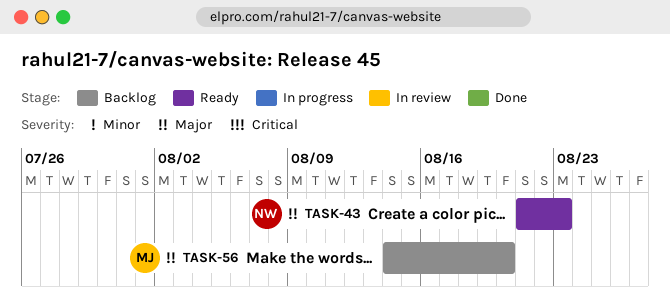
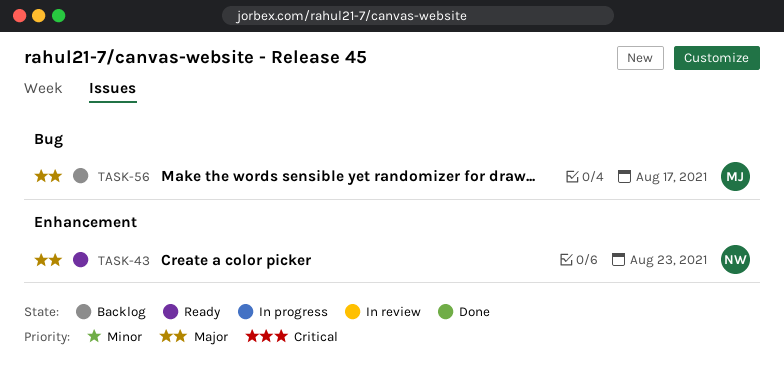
TASK-56, due: Aug 20 -> Aug 17

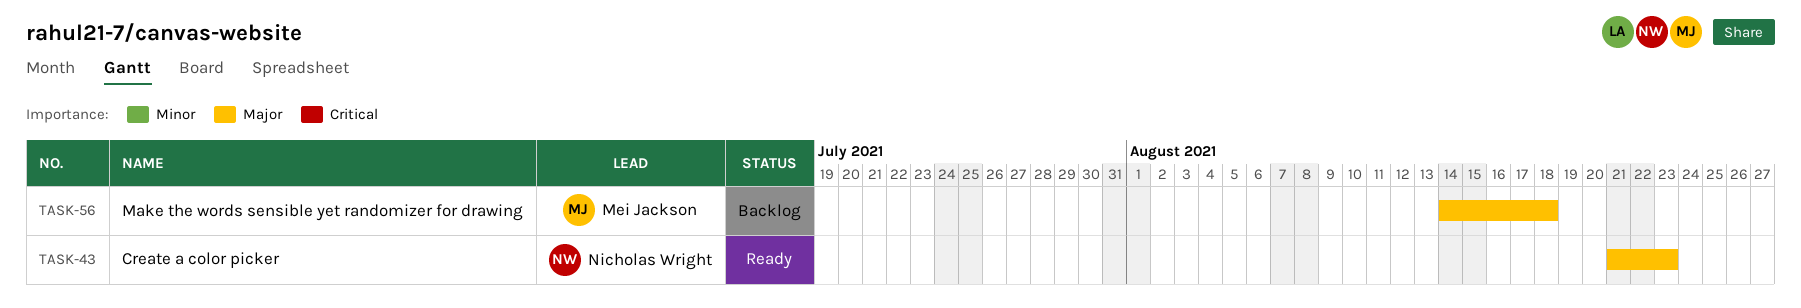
TASK-56, due: Aug 17 -> Aug 18

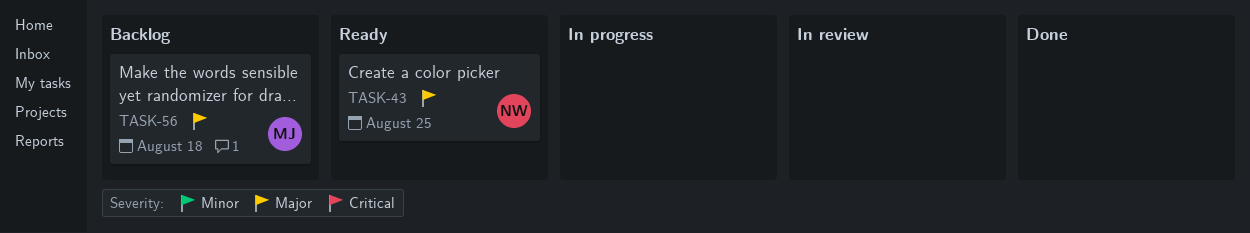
TASK-43, due: Aug 23 -> Aug 25

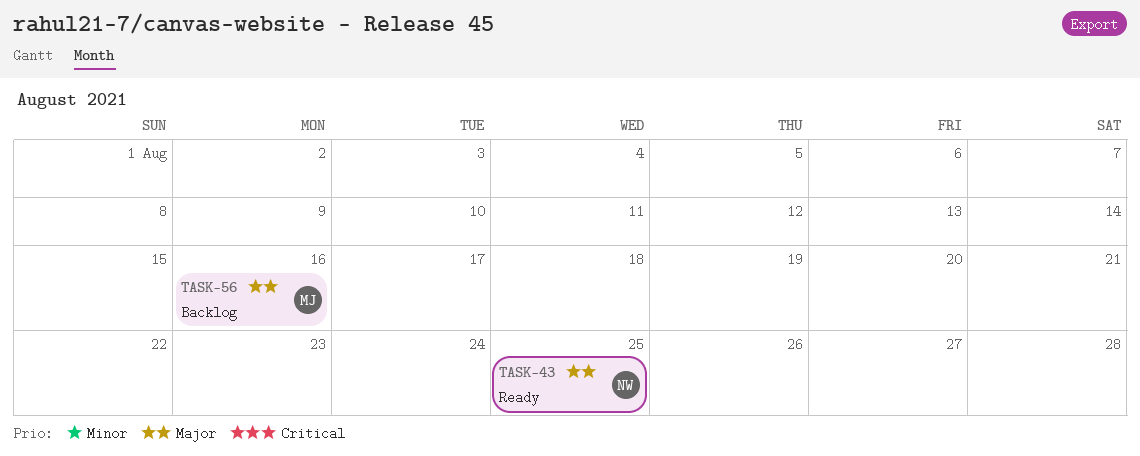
TASK-56, due: Aug 18 -> Aug 16

